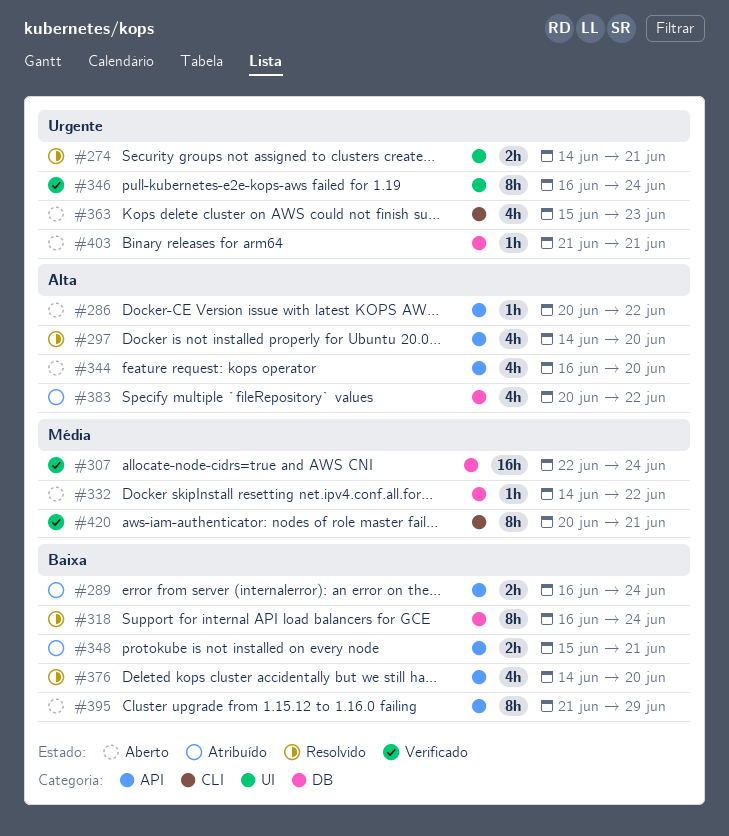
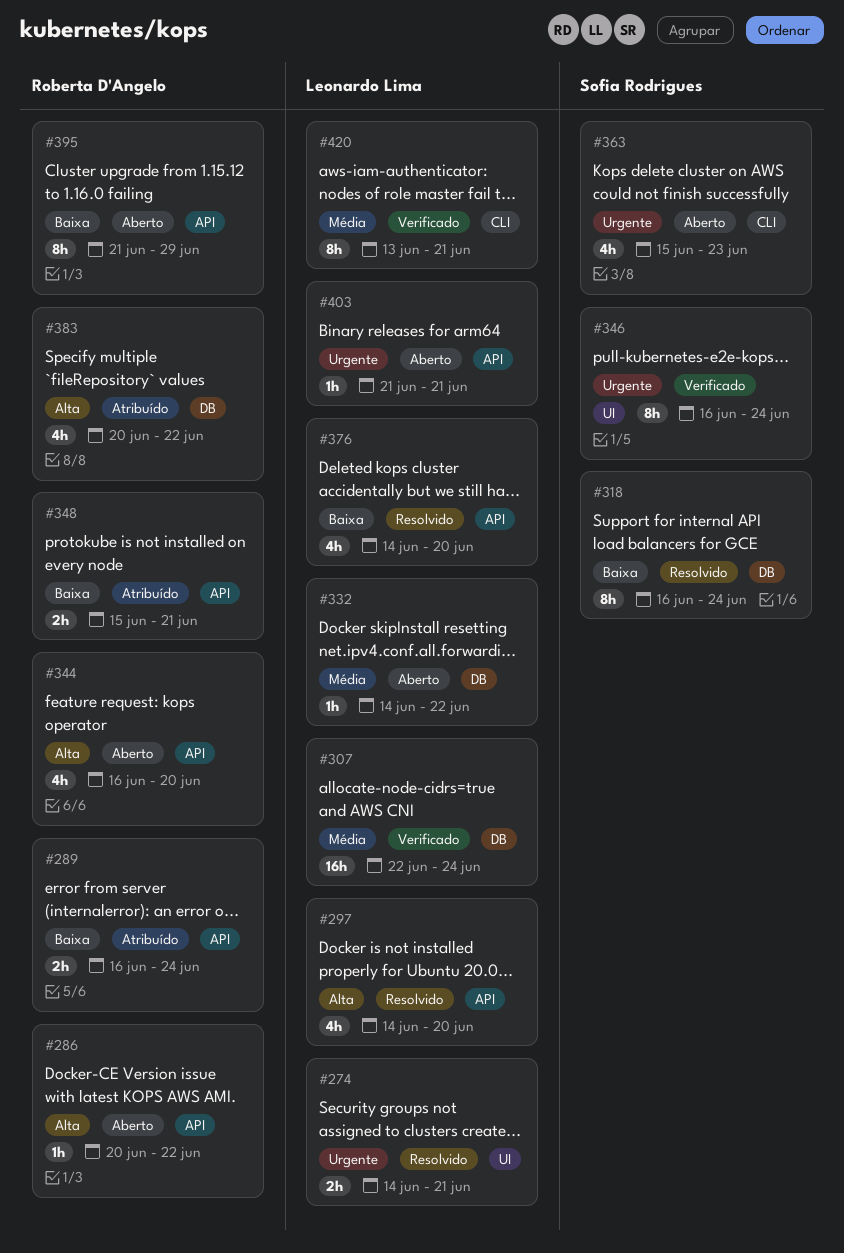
#403, label: DB -> API
#420, start: Jun 20 -> Jun 13

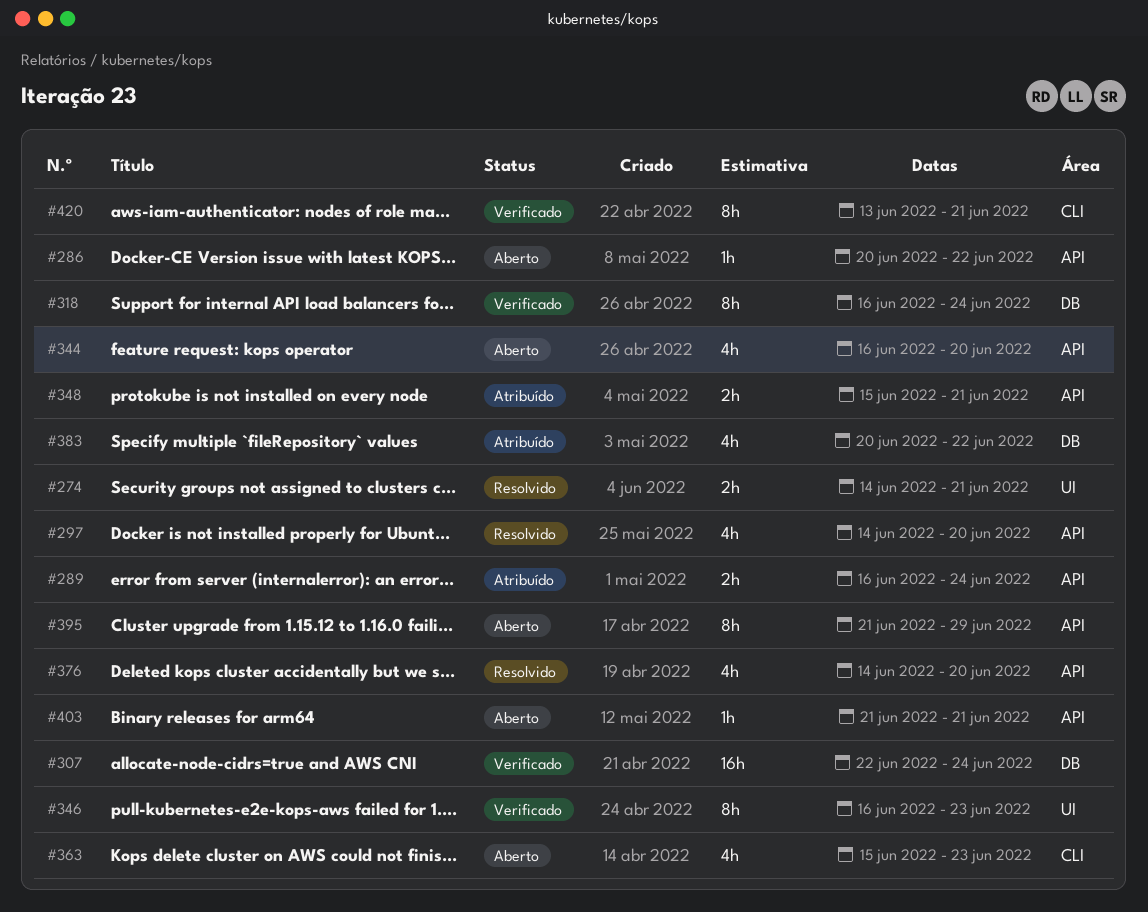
#318, status: Resolvido -> Verificado
#332: present -> none
#346, due: Jun 24 -> Jun 23

